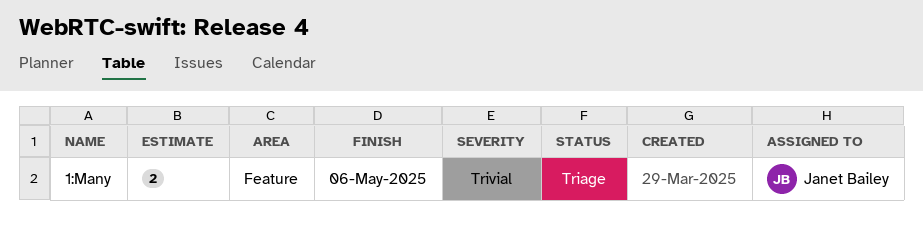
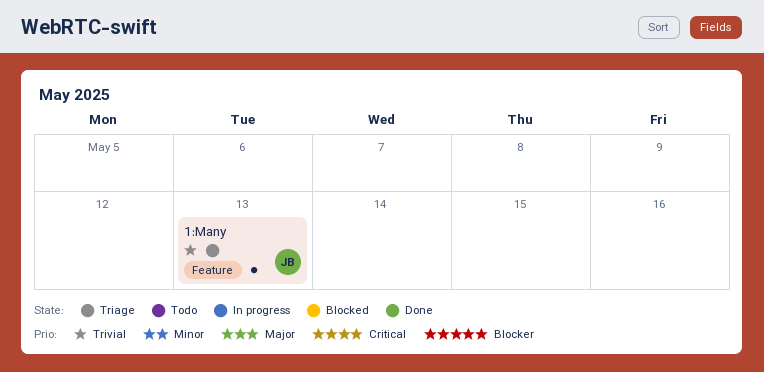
1:Many, estimate: 2 -> 1
1:Many, due: May 6 -> May 13

